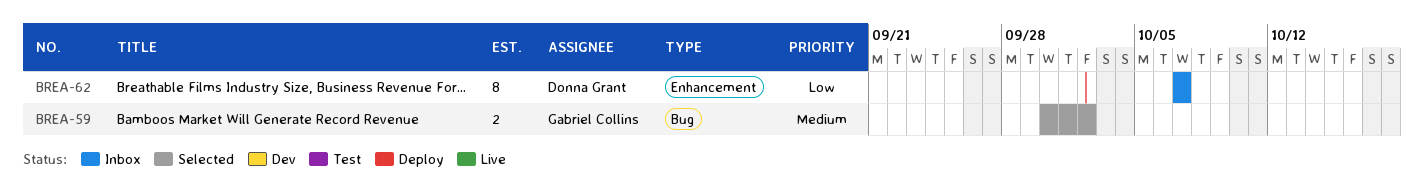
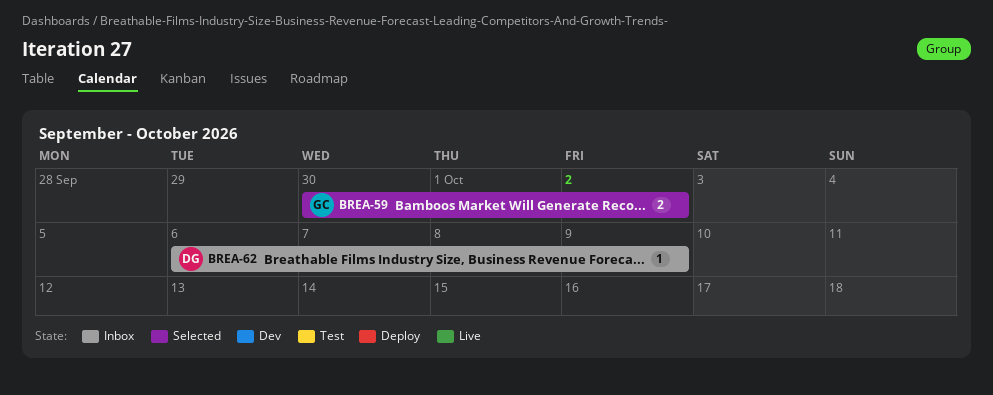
BREA-62, estimate: 8 -> 1
BREA-62, start: Oct 7 -> Oct 6
BREA-62, due: Oct 7 -> Oct 9

